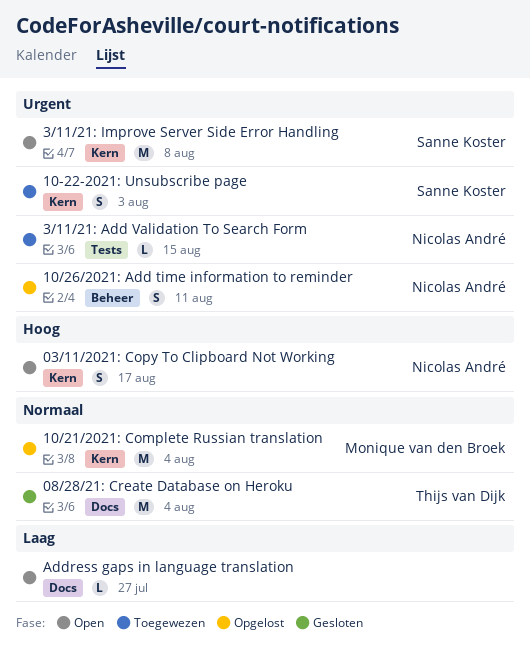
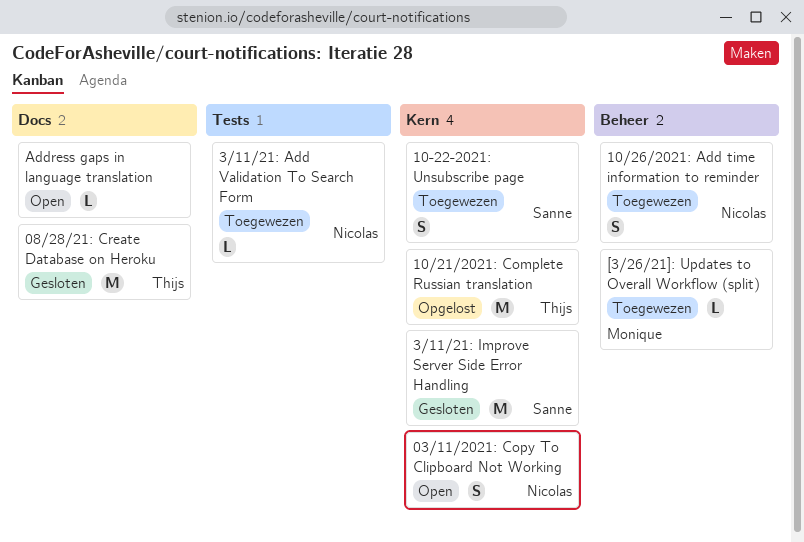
10/21/2021: Complete Russian translation, owner: Monique van den Broek -> Thijs van Dijk
10/26/2021: Add time information to reminder, status: Opgelost -> Toegewezen
3/11/21: Improve Server Side Error Handling, status: Open -> Gesloten
[3/26/21]: Updates to Overall Workflow (split): none -> present

